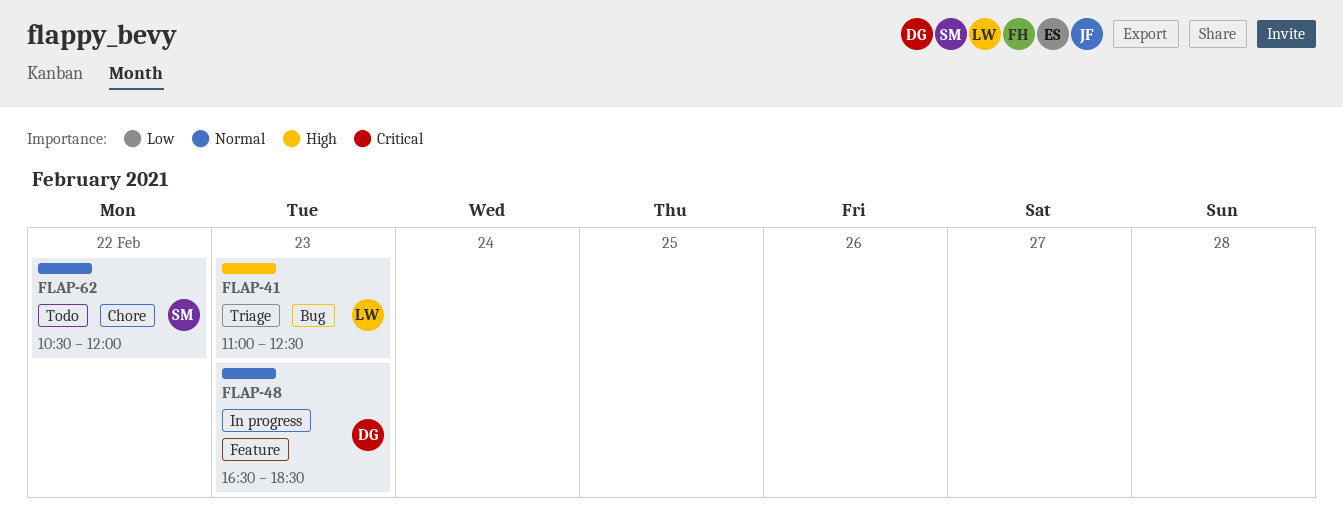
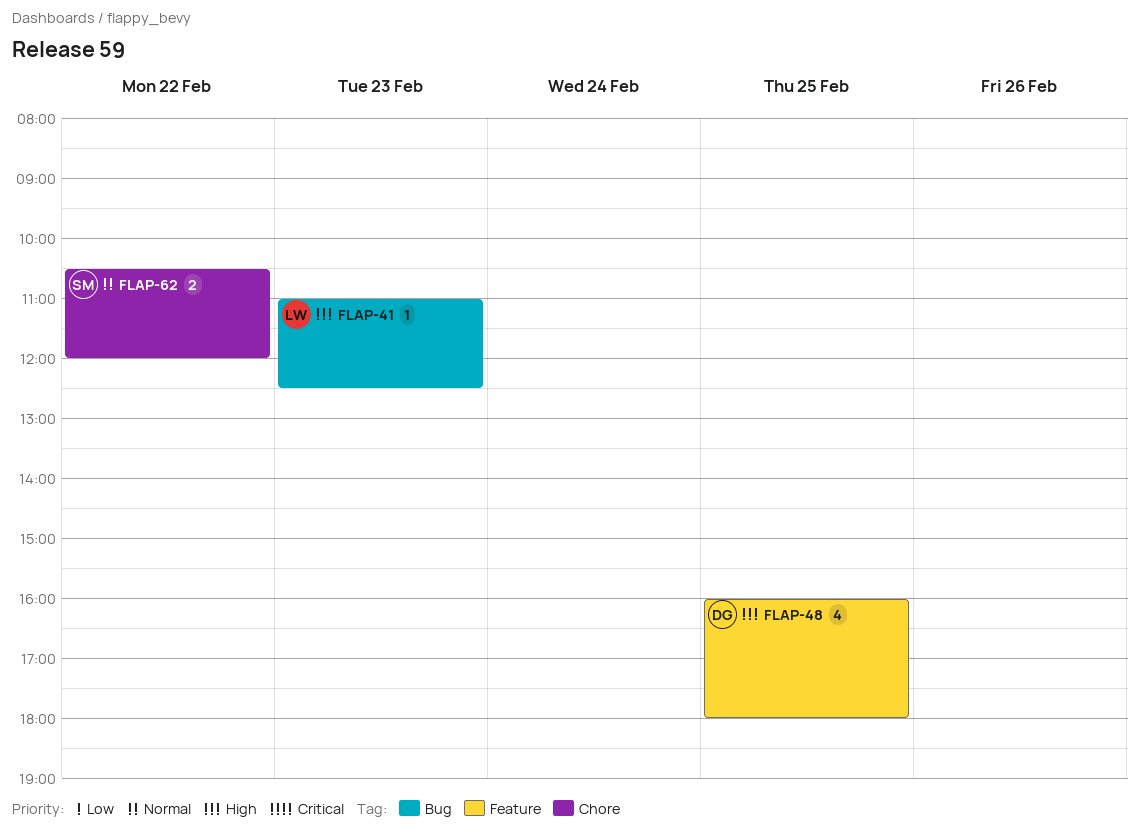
FLAP-48, priority: Normal -> High
FLAP-48, day: Feb 23 -> Feb 25
FLAP-48, begins: 16:30 -> 16:00
FLAP-48, ends: 18:30 -> 18:00

